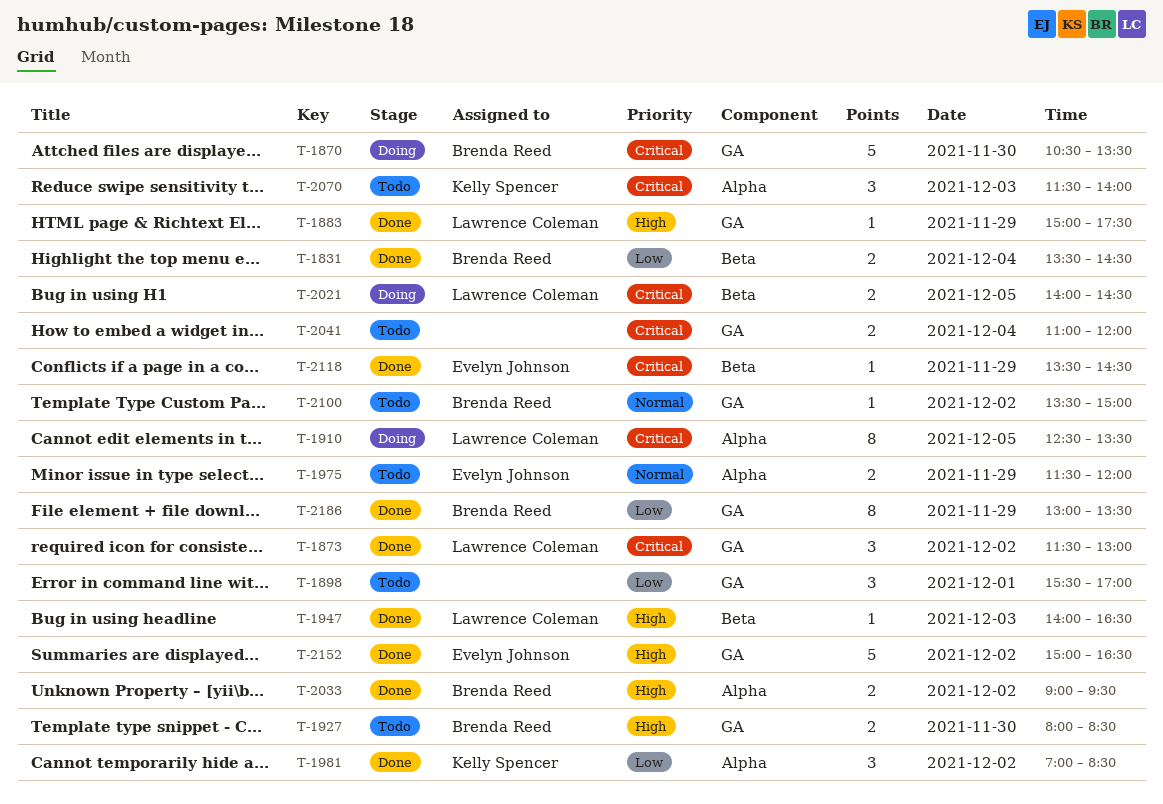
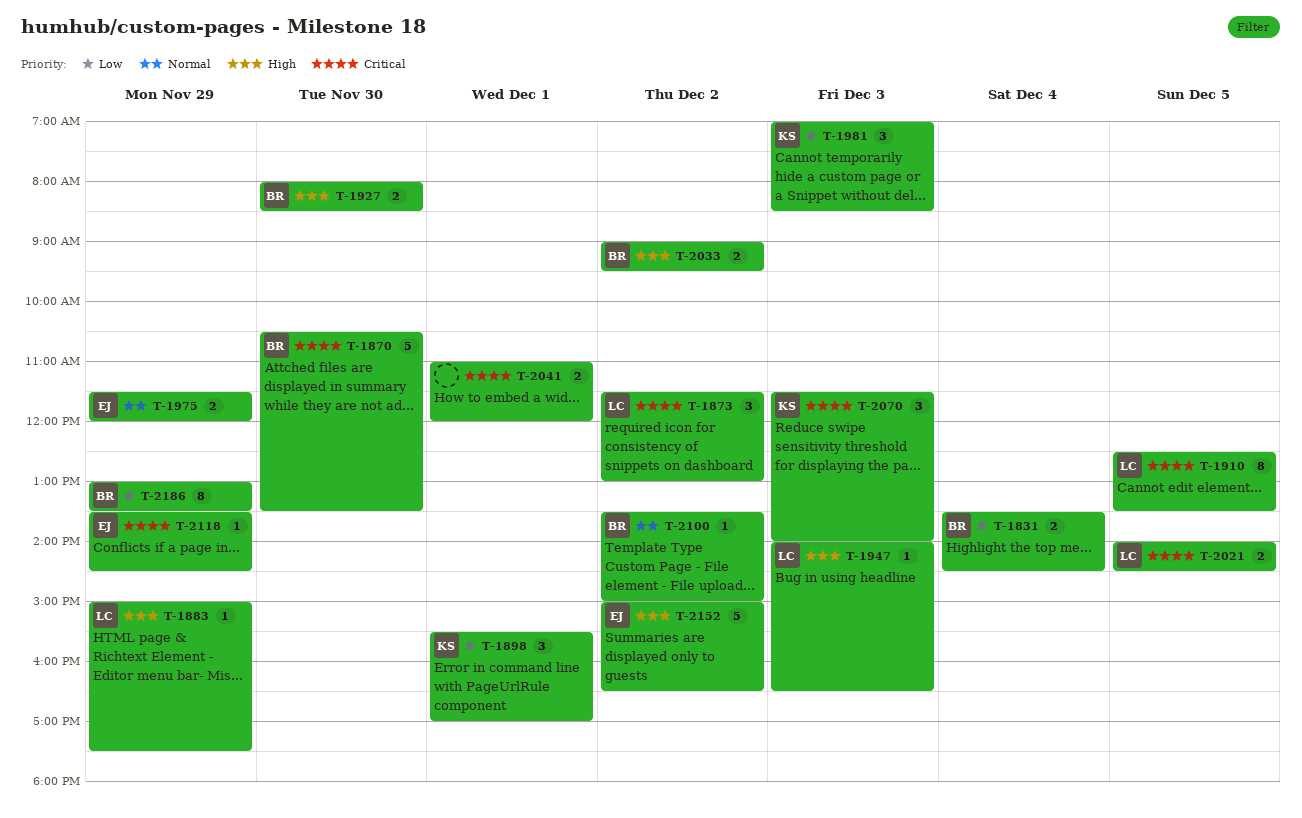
T-1898, owner: none -> Kelly Spencer
T-1981, day: Dec 2 -> Dec 3
T-2041, day: Dec 4 -> Dec 1

